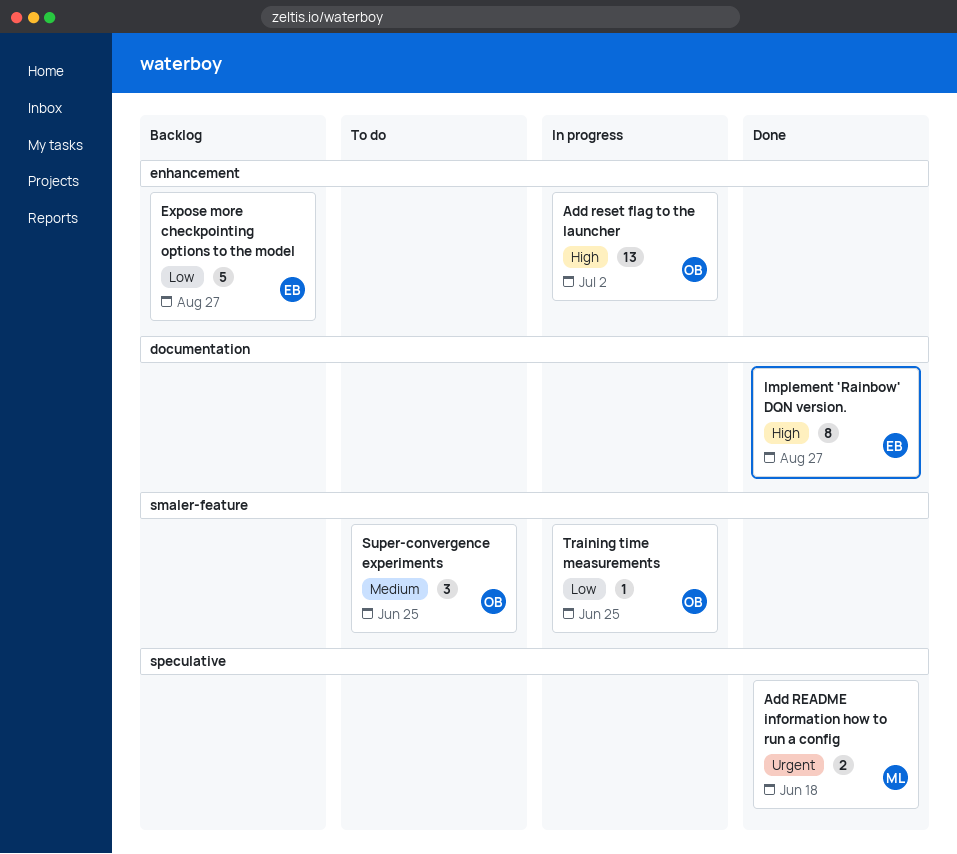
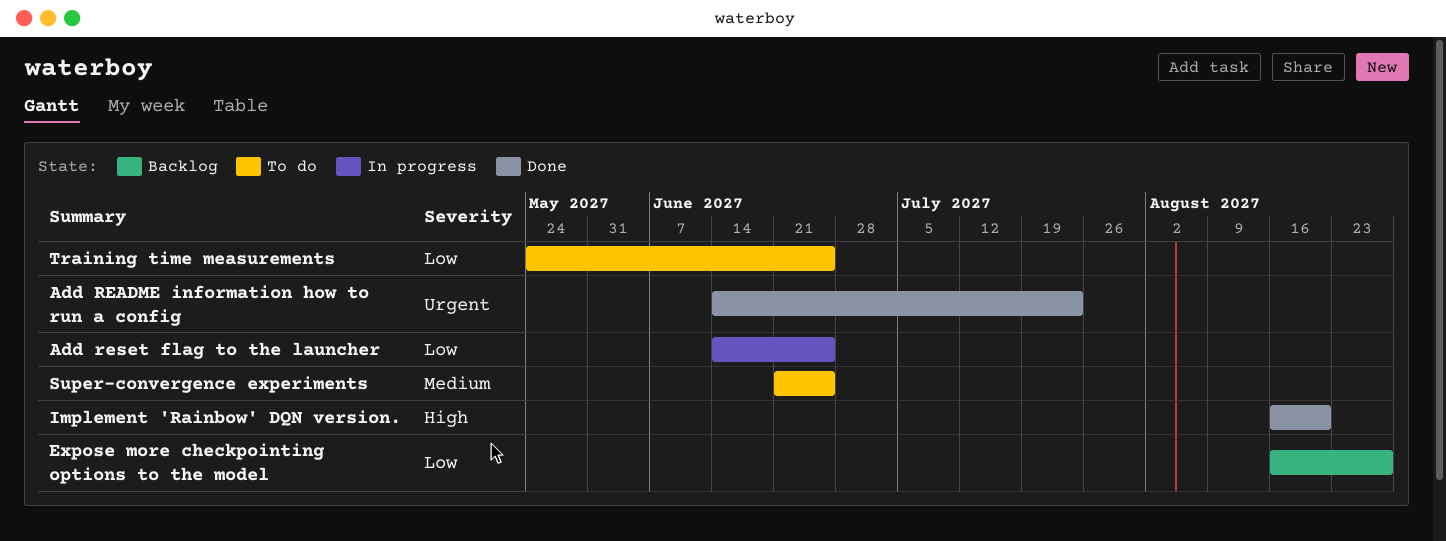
Add README information how to run a config, due: Jun 18 -> Jul 23
Add reset flag to the launcher, priority: High -> Low
Add reset flag to the launcher, due: Jul 2 -> Jun 25
Implement 'Rainbow' DQN version., due: Aug 27 -> Aug 20
Training time measurements, status: In progress -> To do

